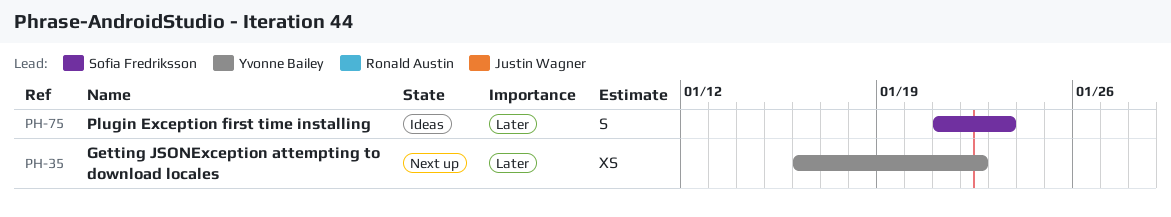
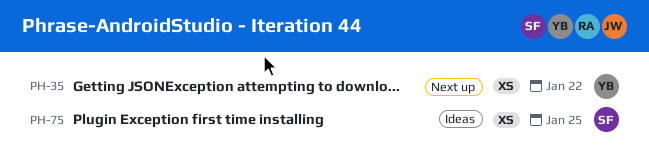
PH-75, estimate: S -> XS
PH-75, due: Jan 23 -> Jan 25

